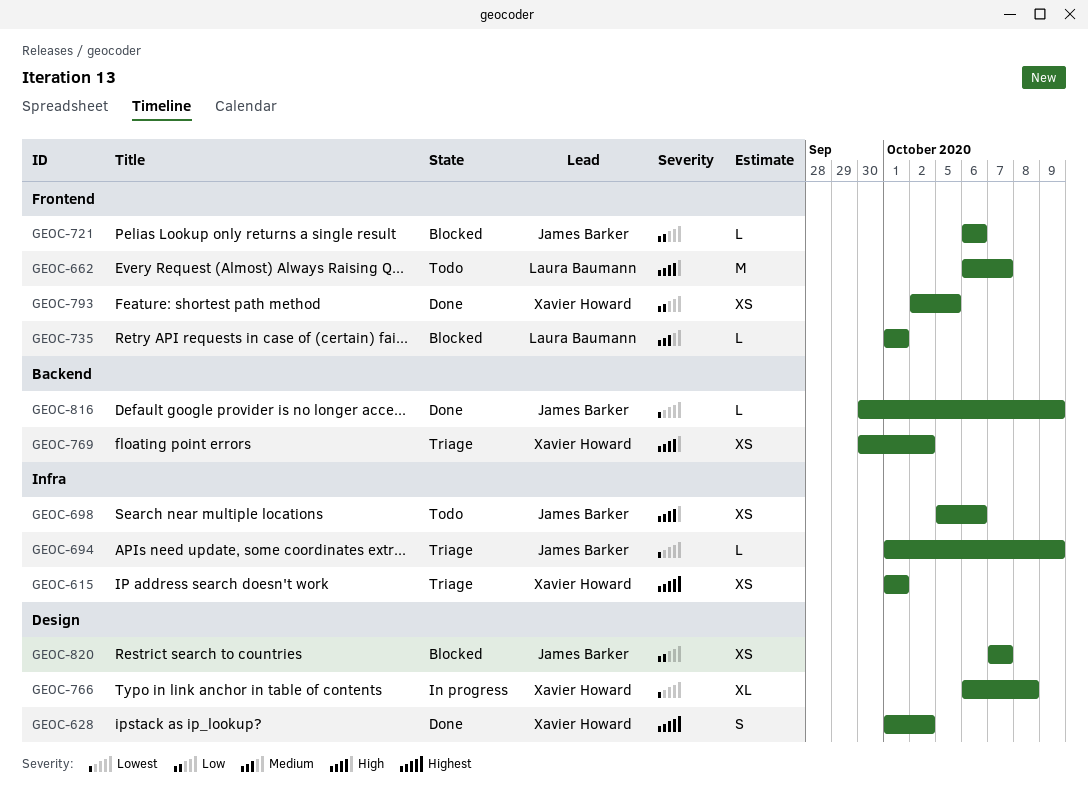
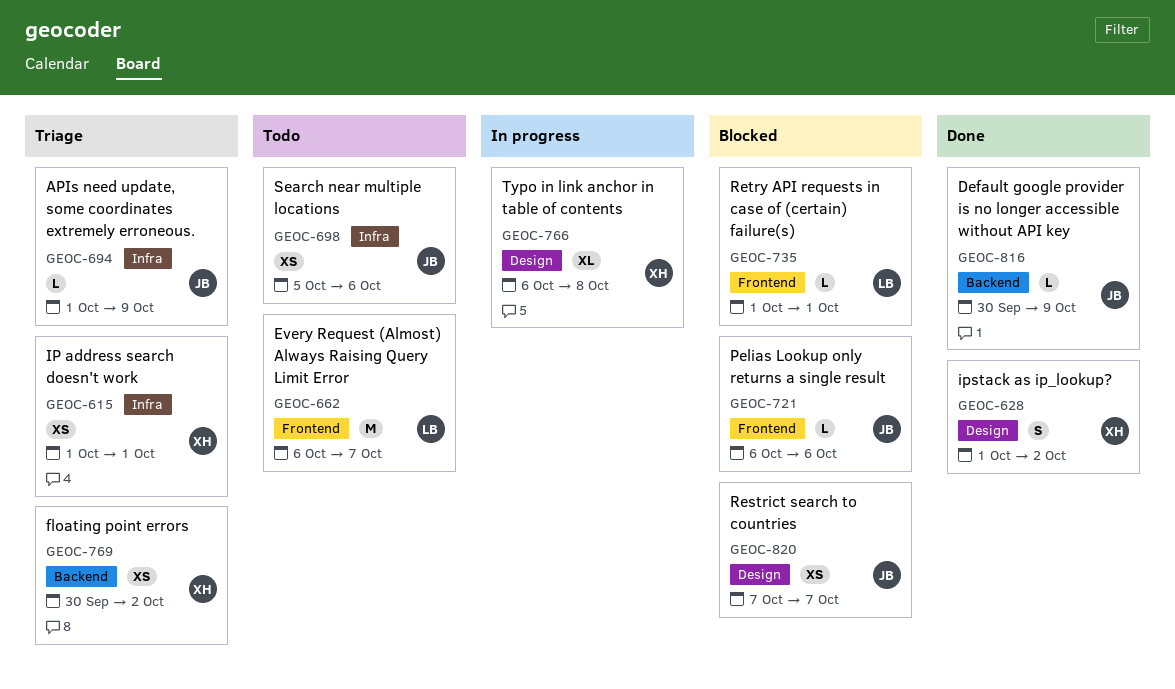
GEOC-793: present -> none

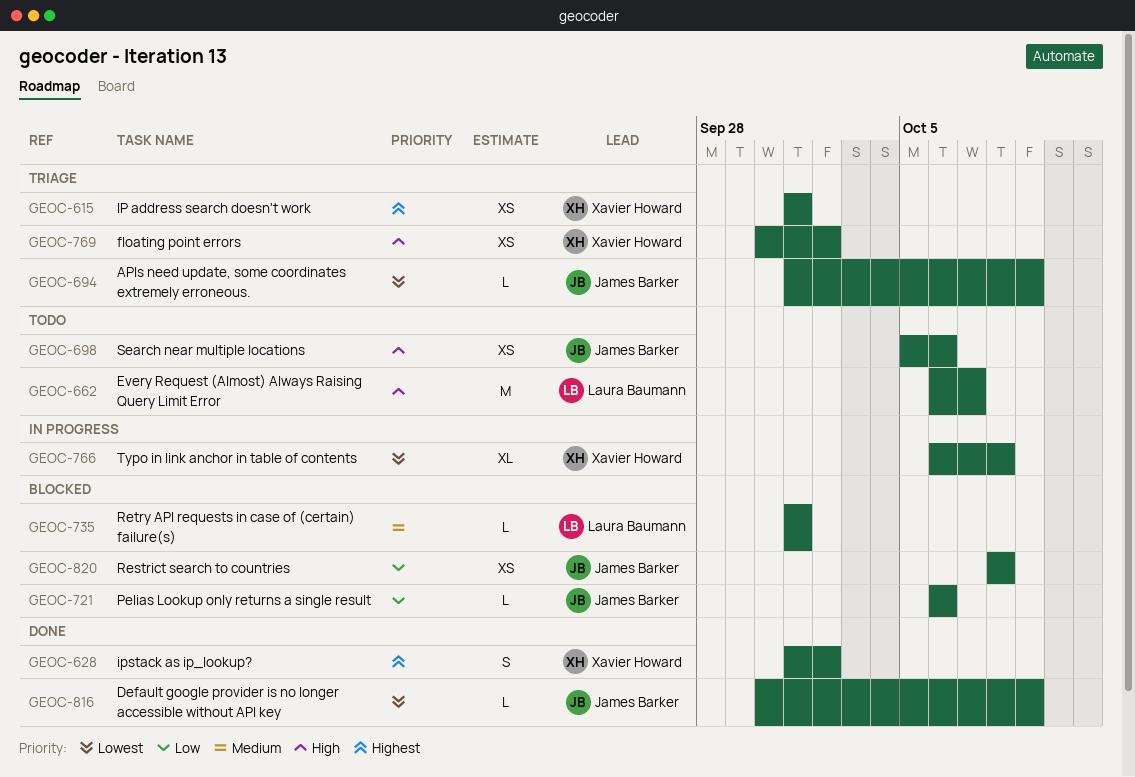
GEOC-820, start: Oct 7 -> Oct 8
GEOC-820, due: Oct 7 -> Oct 8

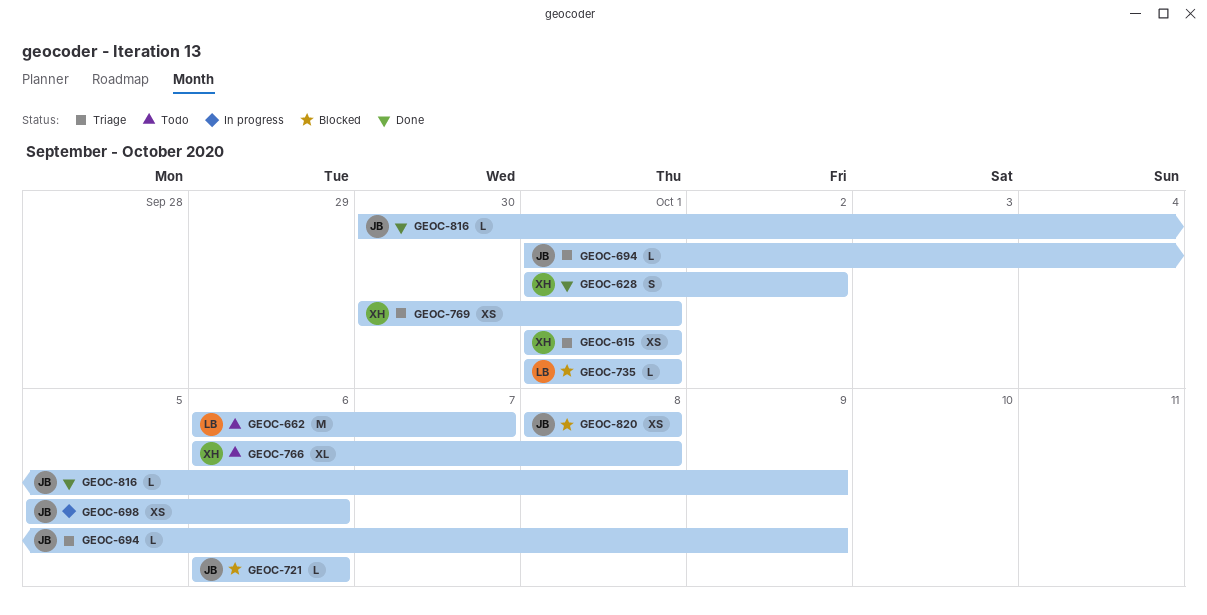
GEOC-698, status: Todo -> In progress
GEOC-766, status: In progress -> Todo
GEOC-769, due: Oct 2 -> Oct 1

